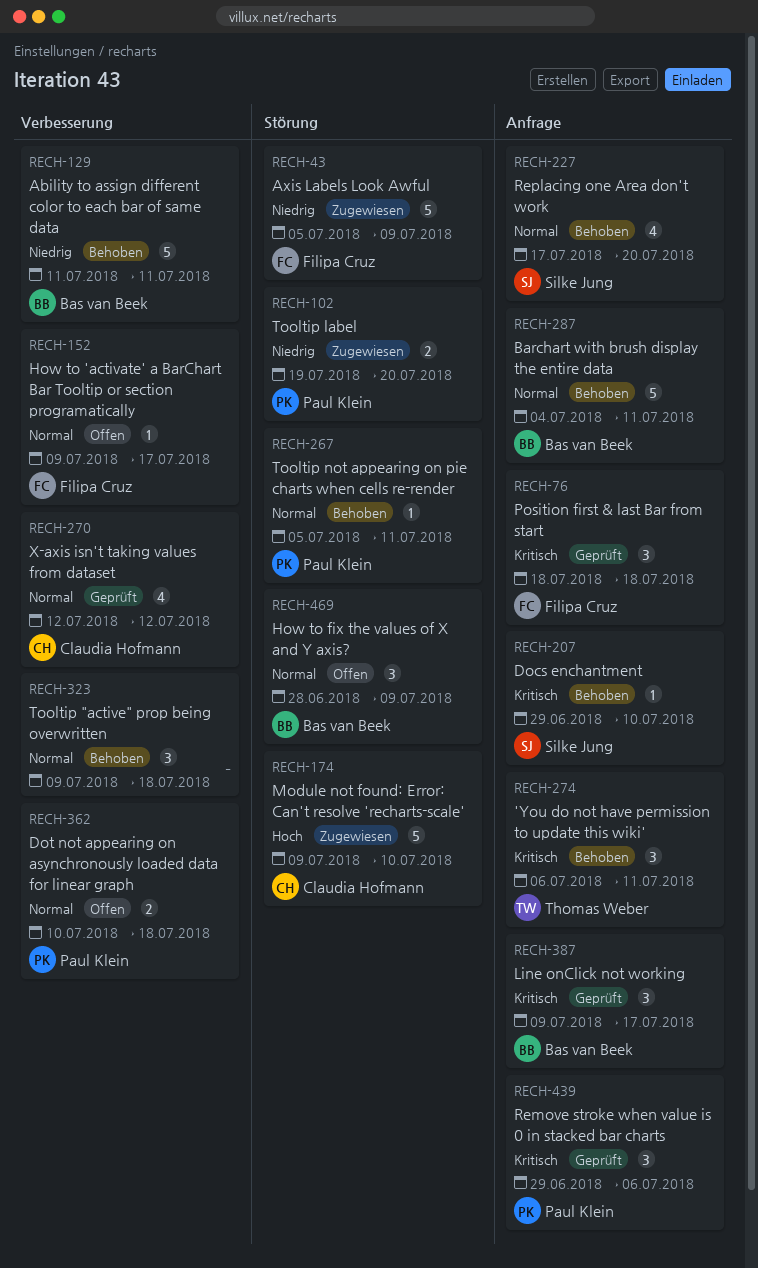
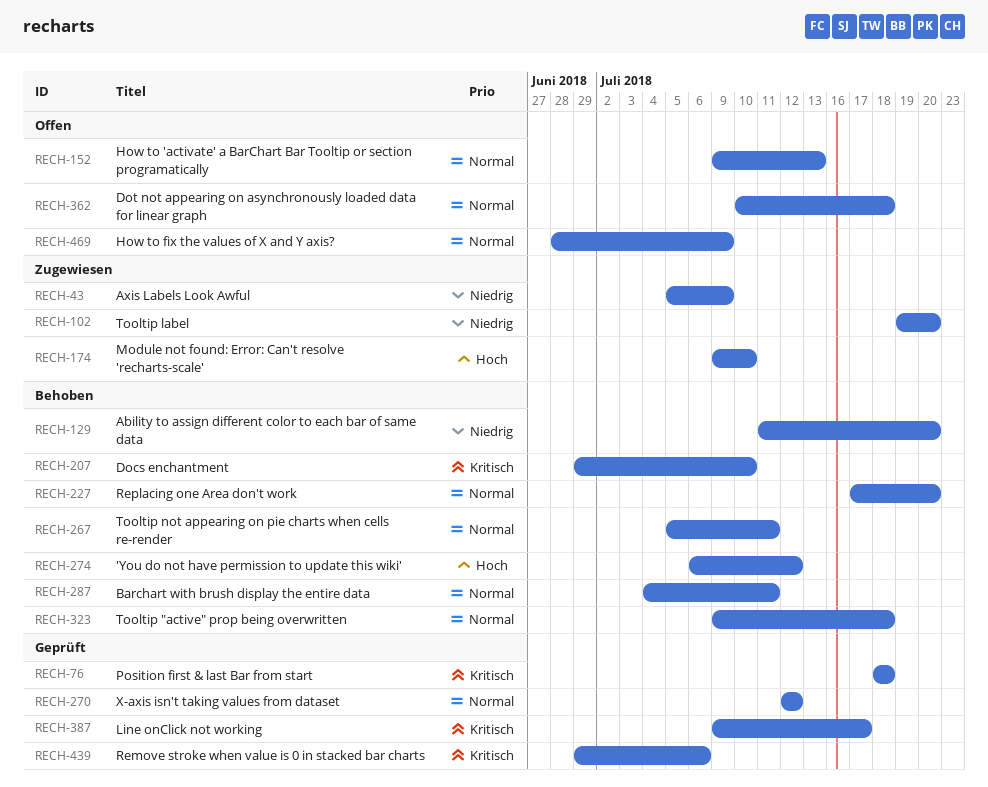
RECH-129, due: Jul 11 -> Jul 20
RECH-152, due: Jul 17 -> Jul 13
RECH-274, priority: Kritisch -> Hoch
RECH-274, due: Jul 11 -> Jul 12

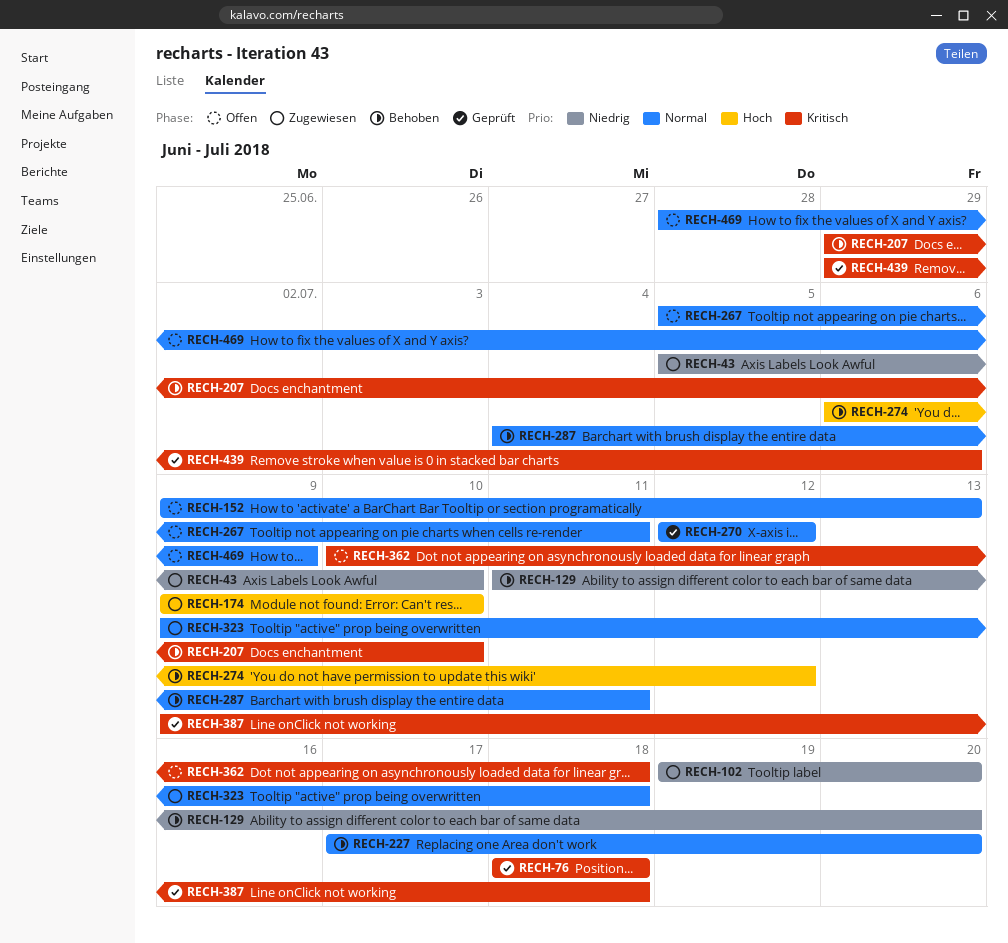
RECH-43, due: Jul 9 -> Jul 10
RECH-267, status: Behoben -> Offen
RECH-323, status: Behoben -> Zugewiesen
RECH-362, priority: Normal -> Kritisch
RECH-387, due: Jul 17 -> Jul 18

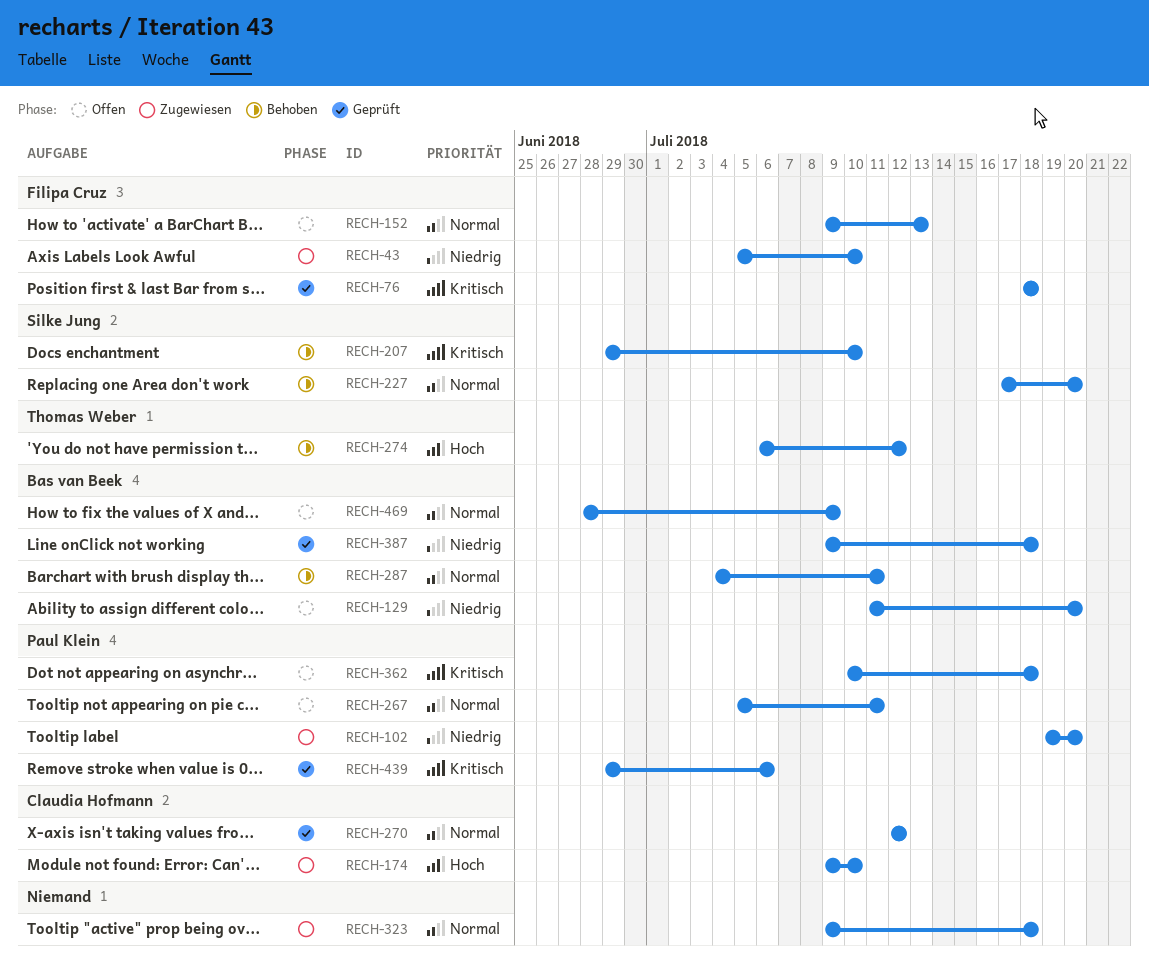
RECH-129, status: Behoben -> Offen
RECH-387, priority: Kritisch -> Niedrig

